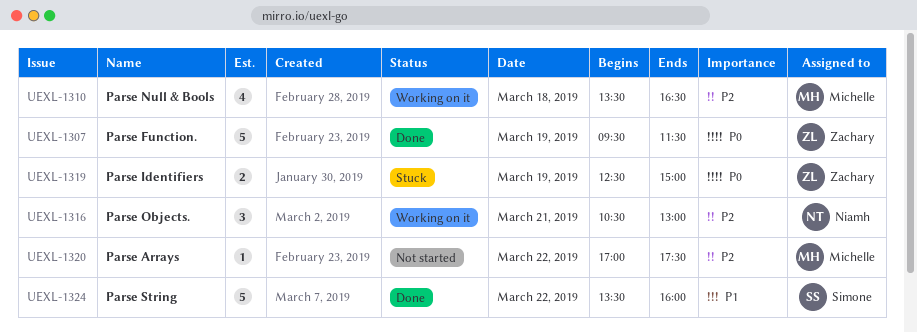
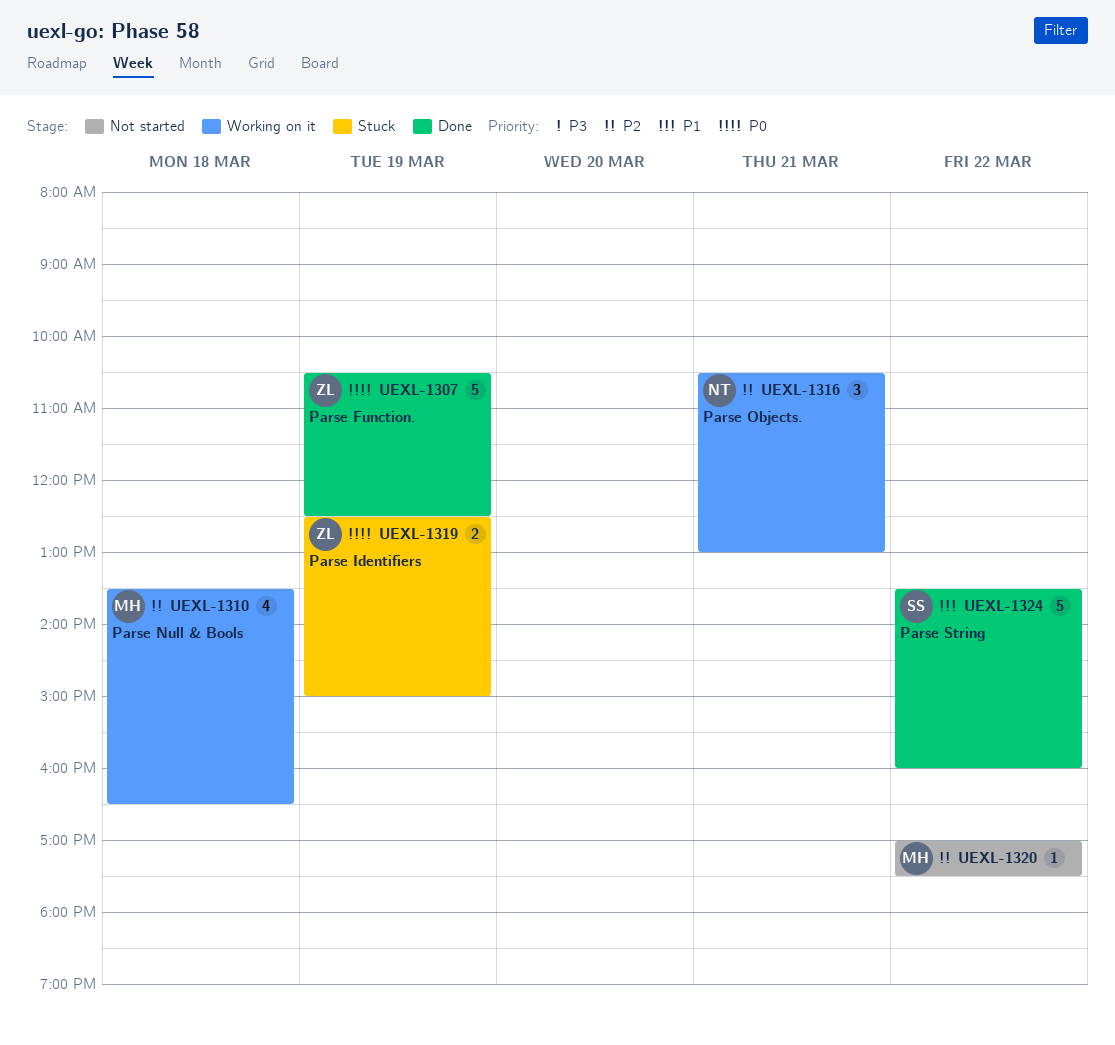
UEXL-1307, begins: 09:30 -> 10:30
UEXL-1307, ends: 11:30 -> 12:30

